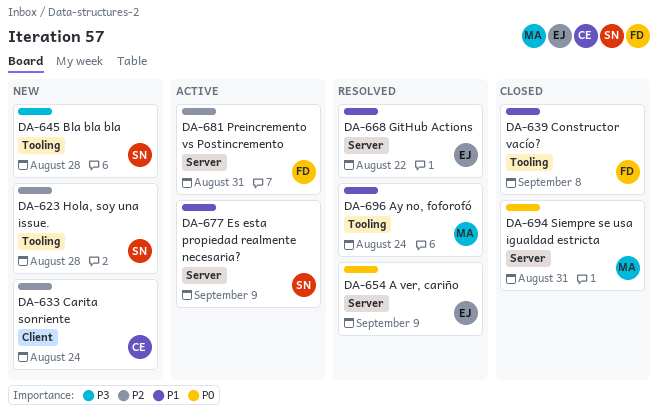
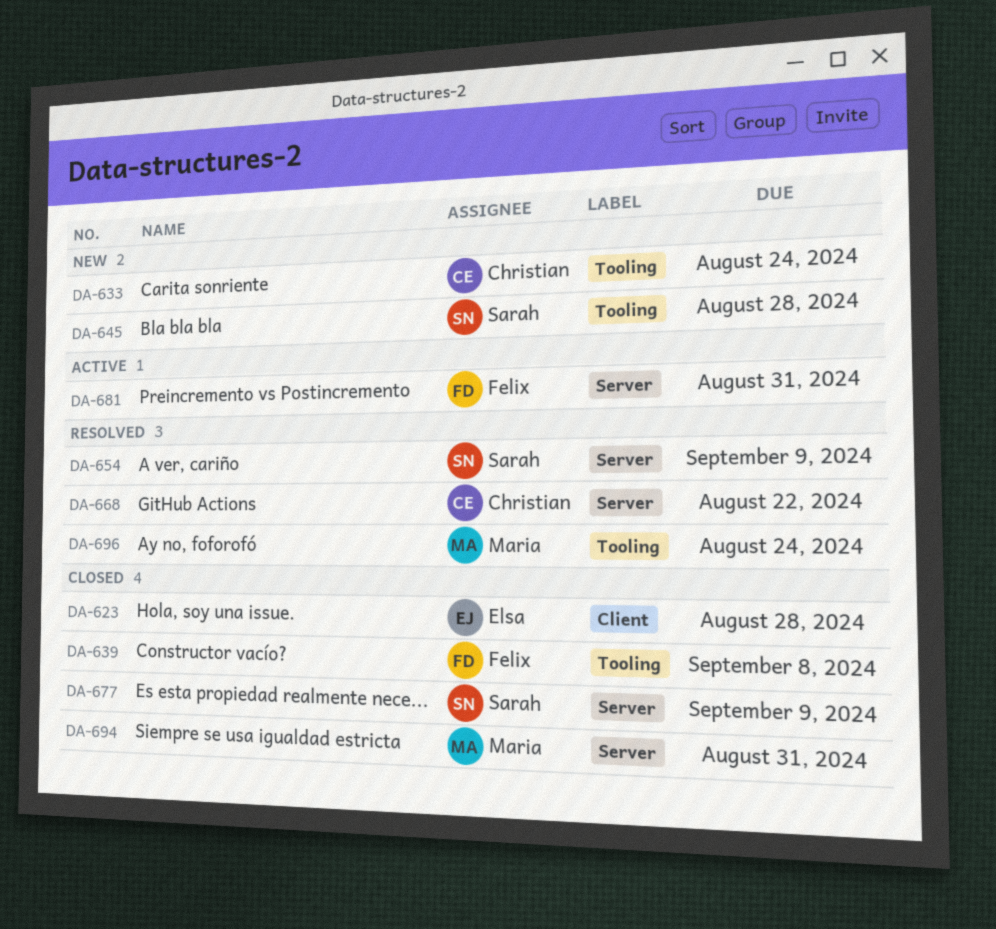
DA-623, status: New -> Closed
DA-623, owner: Sarah -> Elsa
DA-623, label: Tooling -> Client
DA-633, label: Client -> Tooling
DA-654, owner: Elsa -> Sarah
DA-668, owner: Elsa -> Christian
DA-677, status: Active -> Closed

